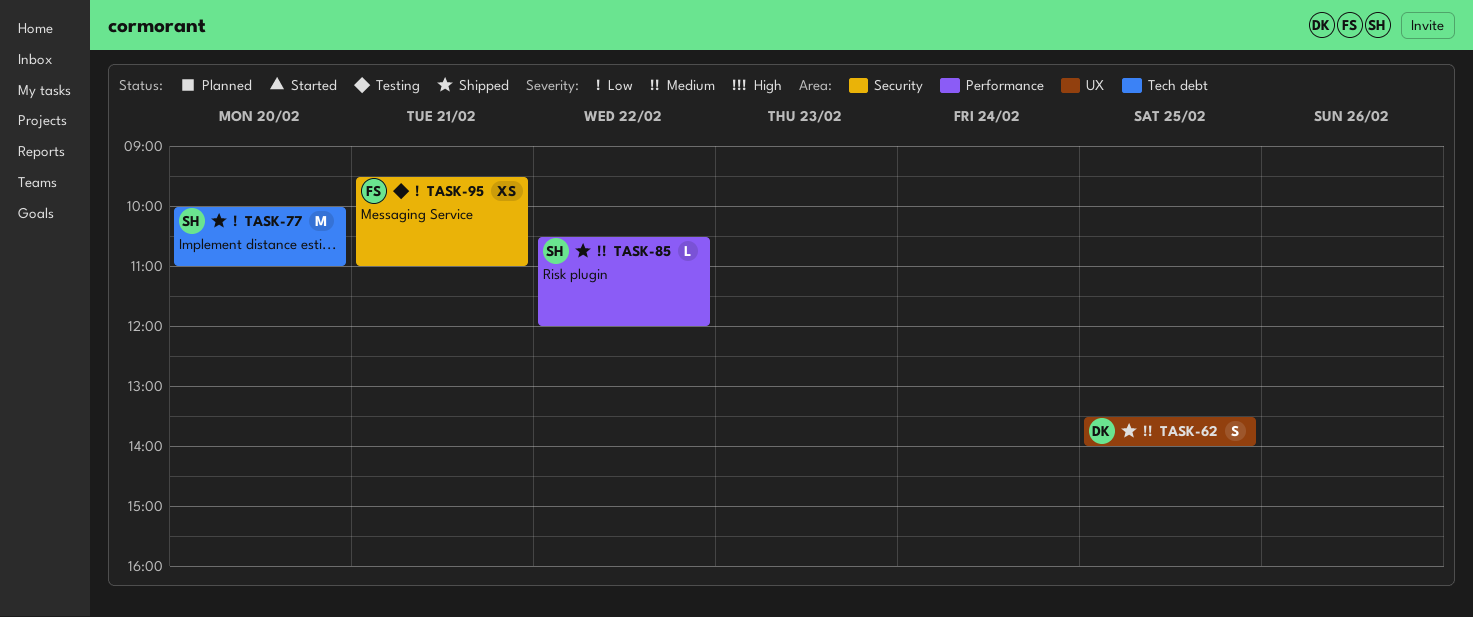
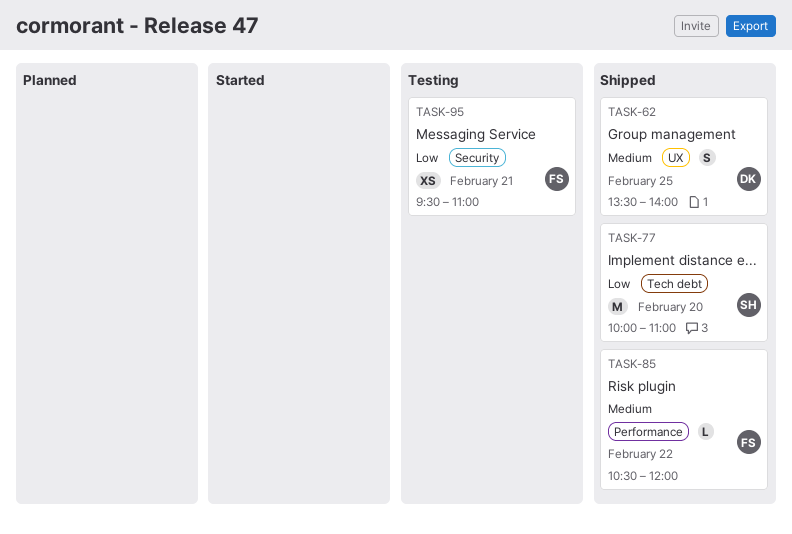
TASK-85, owner: SH -> FS

